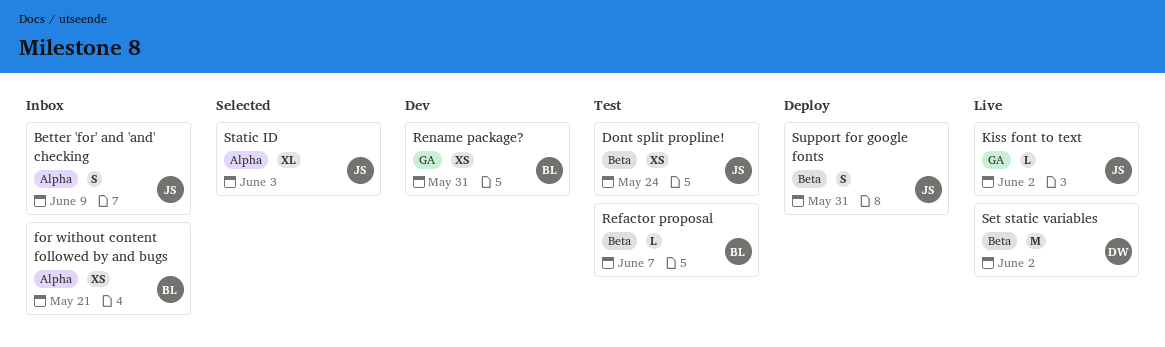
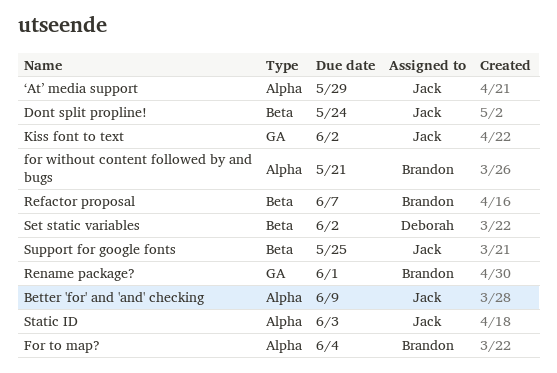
For to map?: none -> present
Rename package?, due: May 31 -> Jun 1
Support for google fonts, due: May 31 -> May 25
‘At’ media support: none -> present

